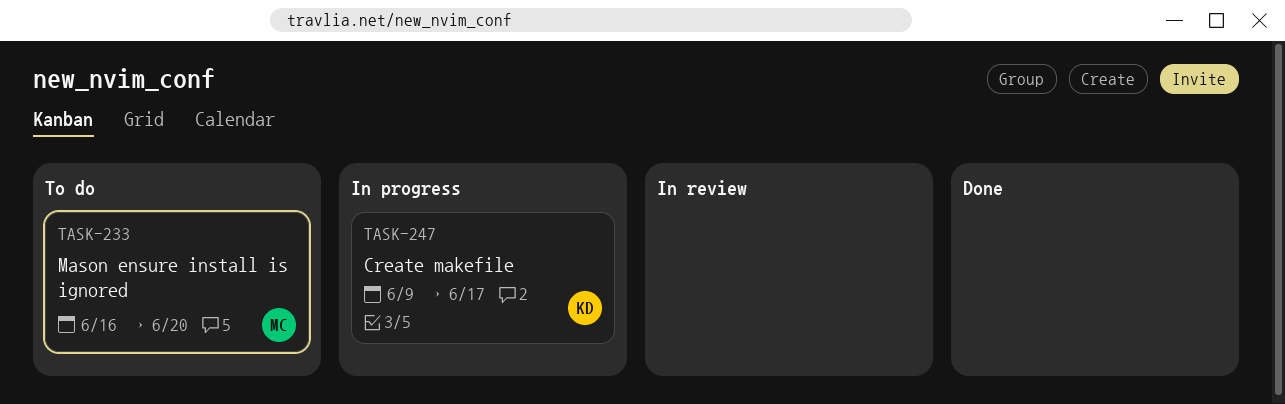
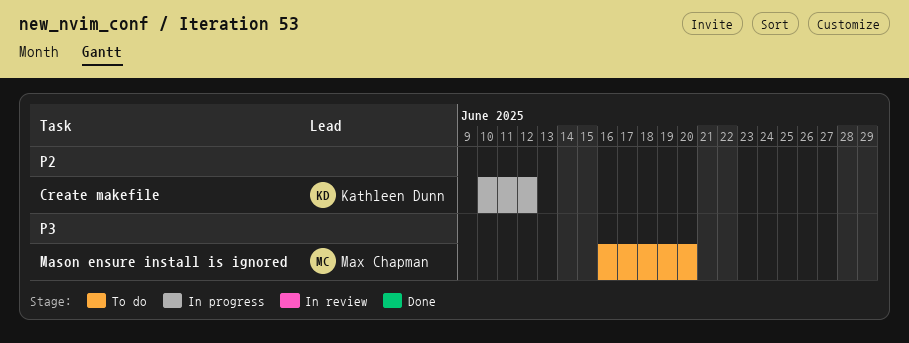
Create makefile, start: Jun 9 -> Jun 10
Create makefile, due: Jun 17 -> Jun 12

